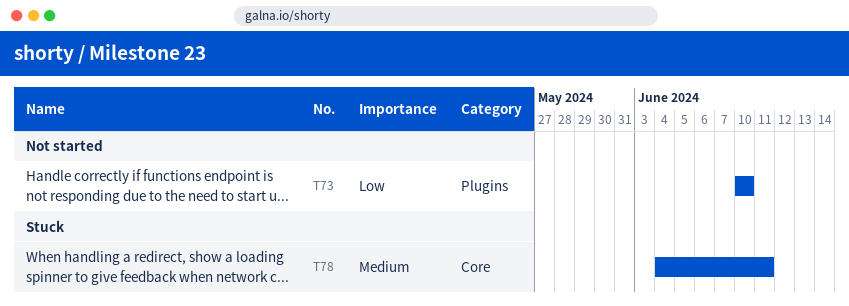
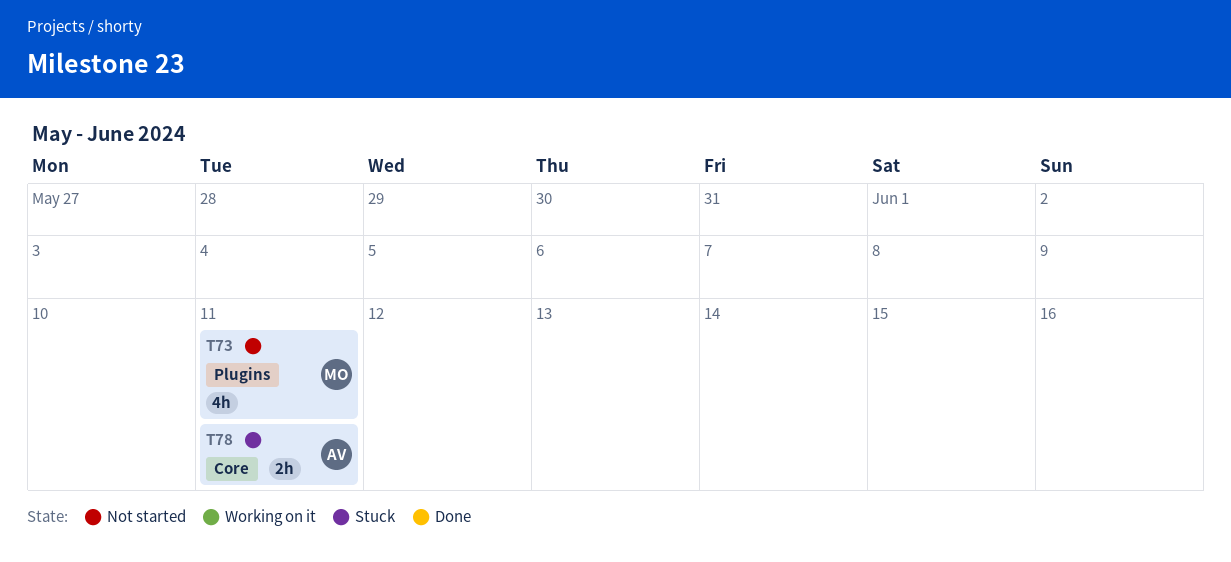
T73, due: Jun 10 -> Jun 11

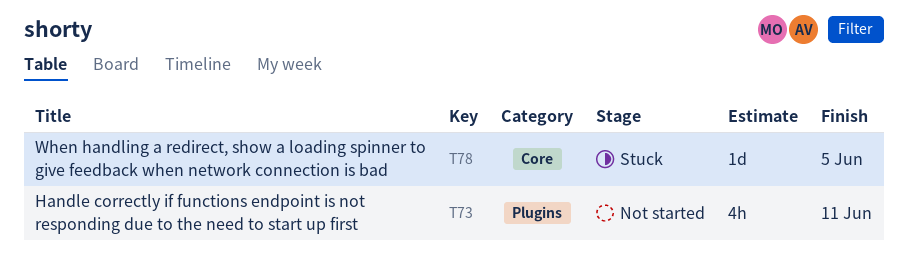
T78, estimate: 2h -> 1d
T78, due: Jun 11 -> Jun 5

